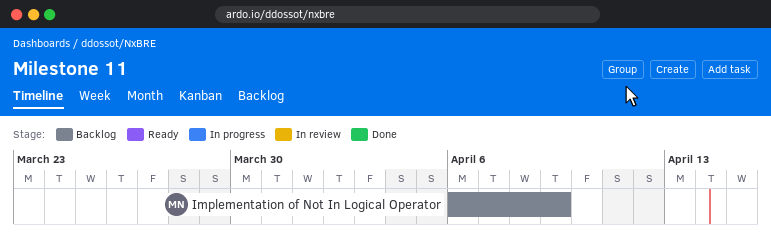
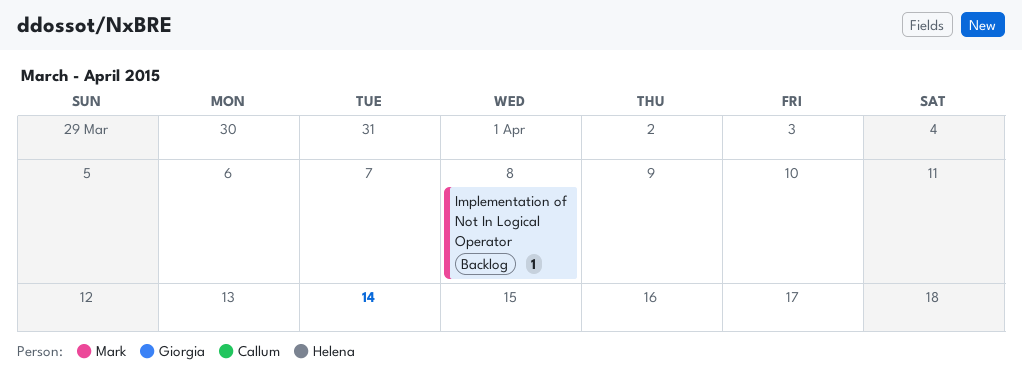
Implementation of Not In Logical Operator, due: Apr 9 -> Apr 8

